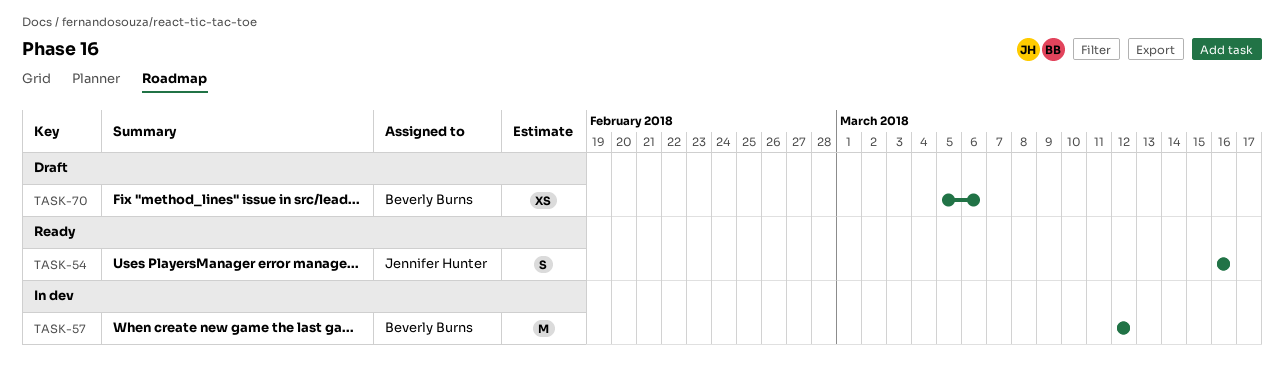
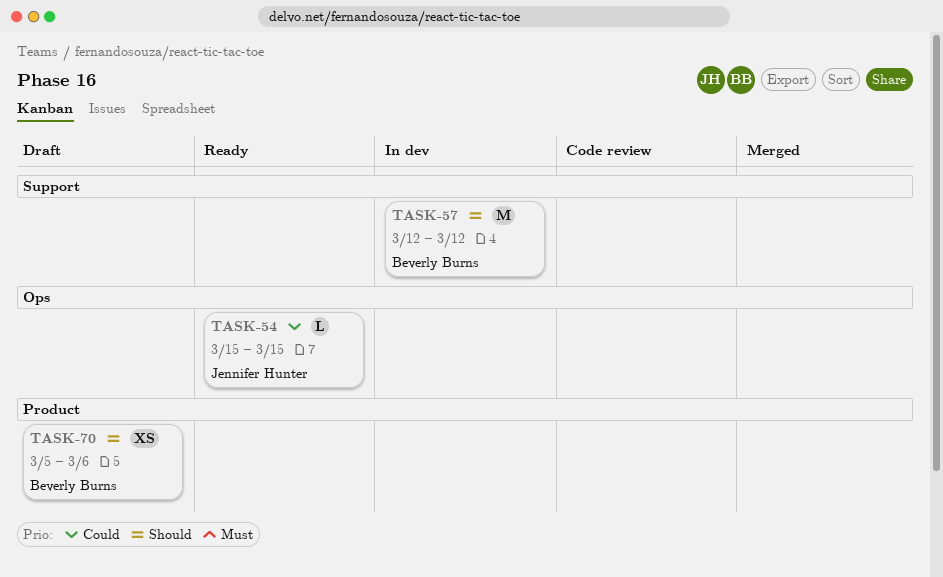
TASK-54, estimate: S -> L
TASK-54, start: Mar 16 -> Mar 15
TASK-54, due: Mar 16 -> Mar 15

